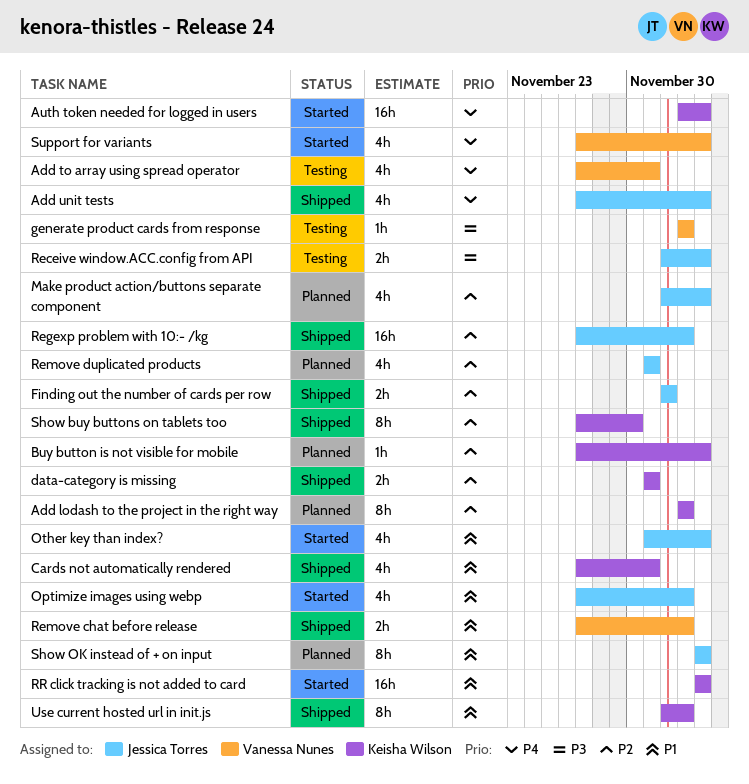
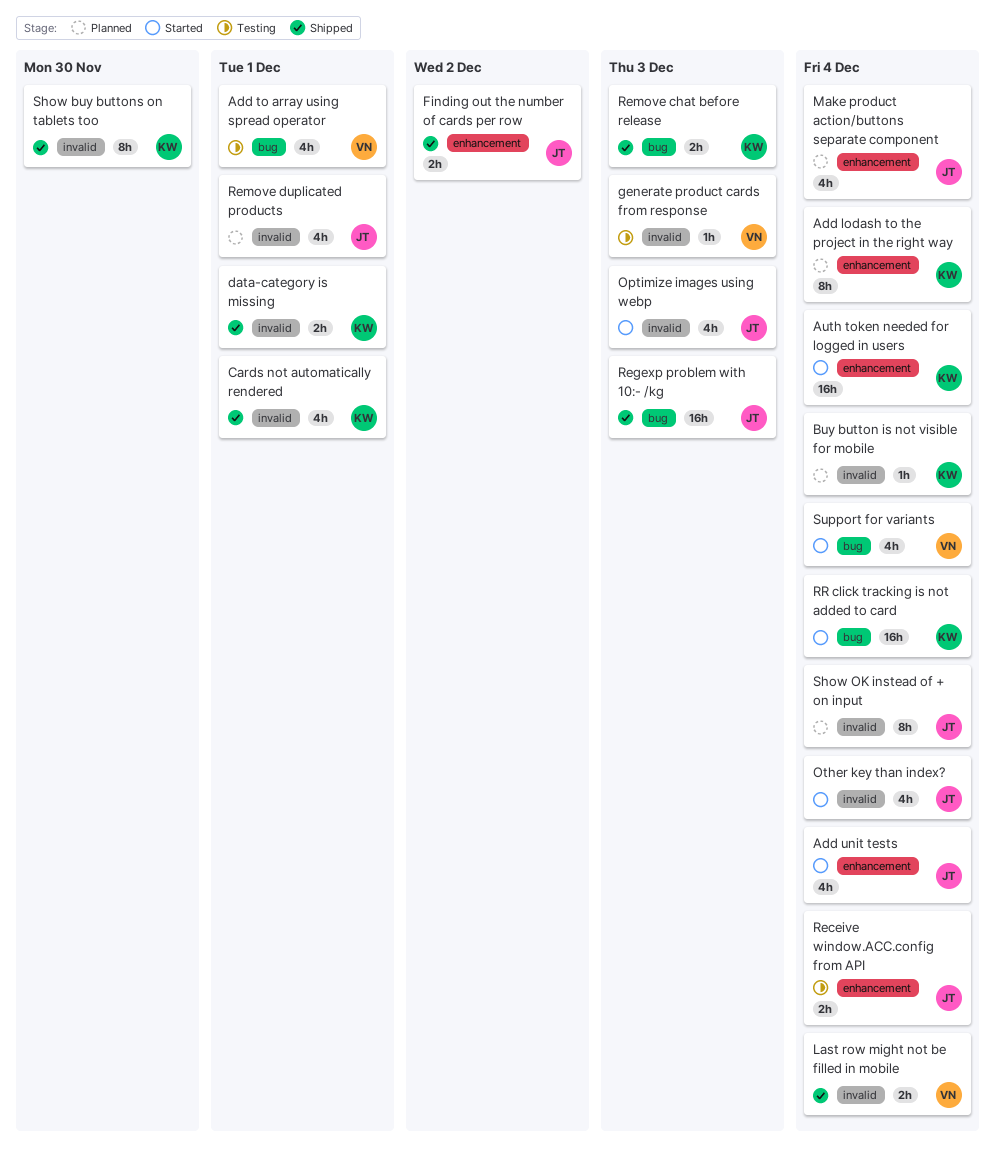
Add lodash to the project in the right way, due: Dec 3 -> Dec 4
Add unit tests, status: Shipped -> Started
Last row might not be filled in mobile: none -> present
Remove chat before release, owner: Vanessa Nunes -> Keisha Wilson
Use current hosted url in init.js: present -> none

